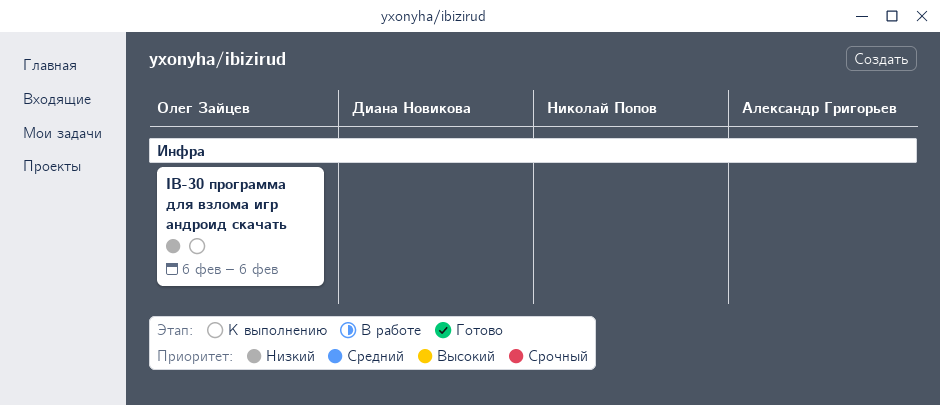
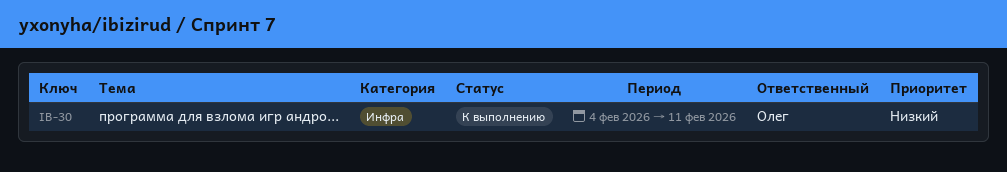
IB-30, start: Feb 6 -> Feb 4
IB-30, due: Feb 6 -> Feb 11

